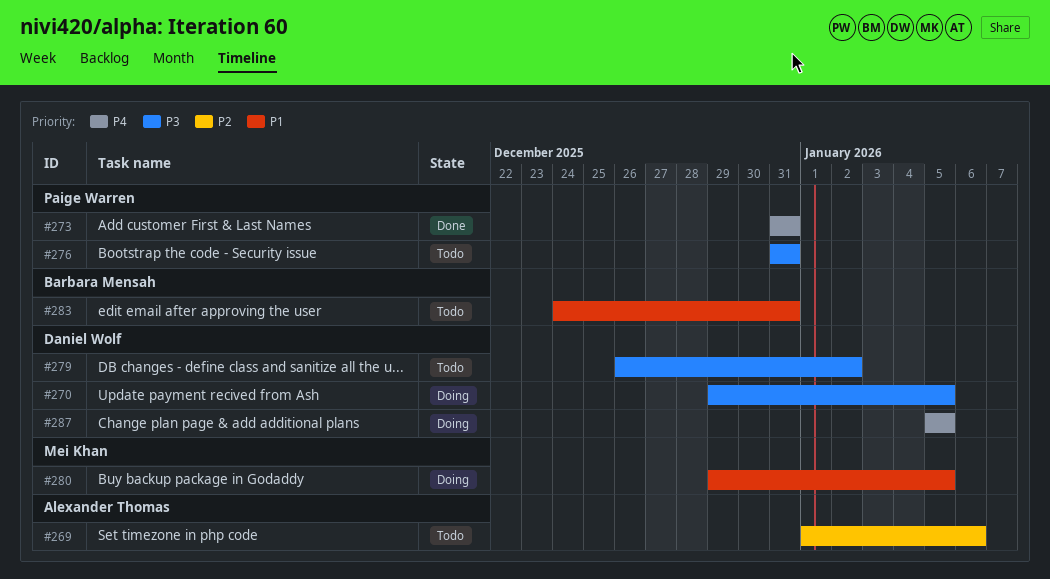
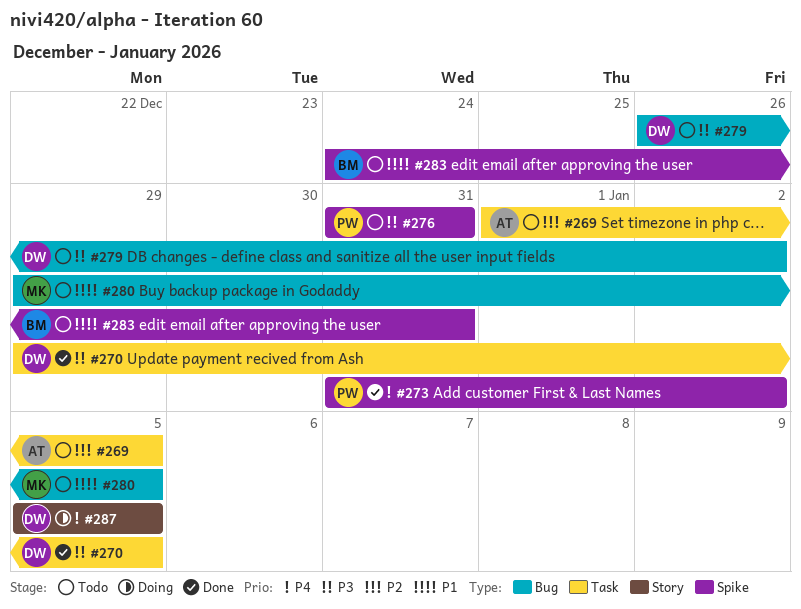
#269, due: Jan 6 -> Jan 5
#270, status: Doing -> Done
#273, due: Dec 31 -> Jan 2
#280, status: Doing -> Todo

